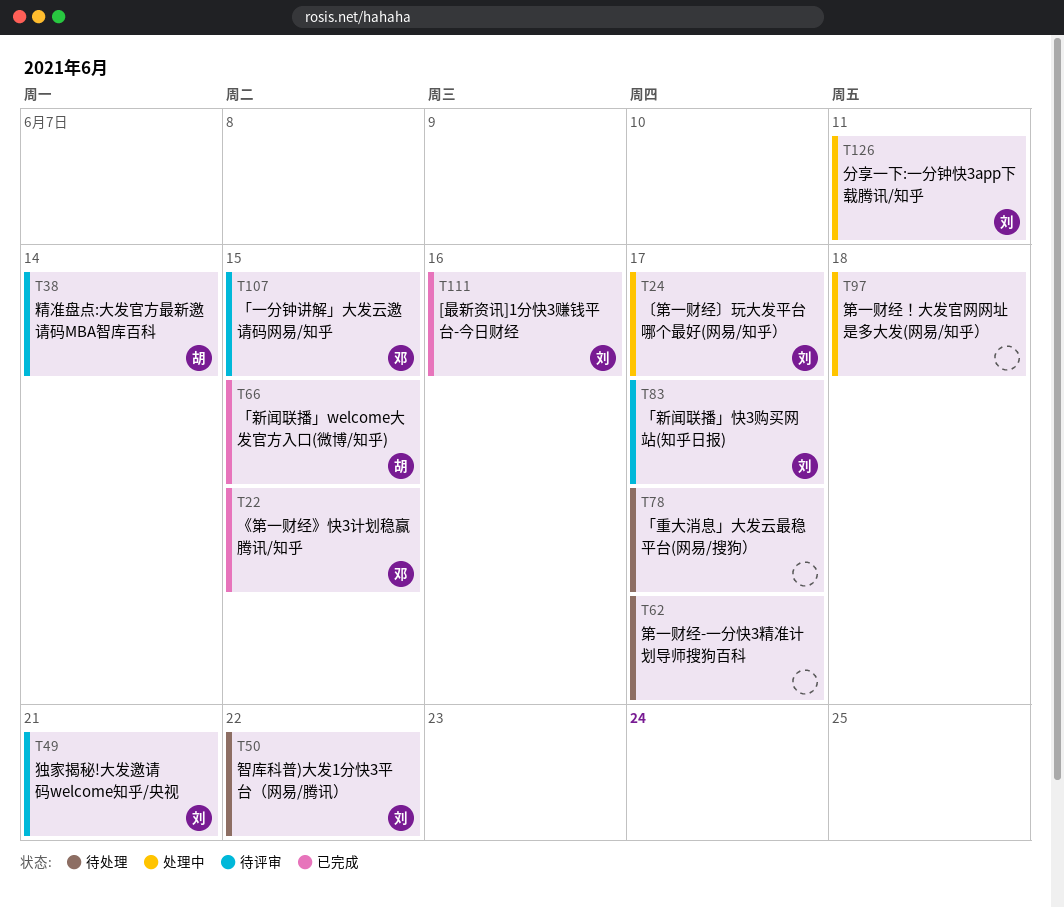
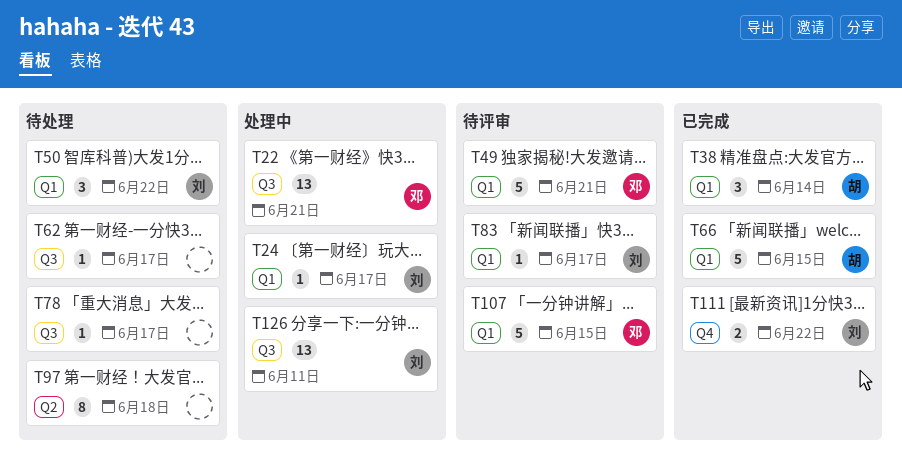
T22, status: 已完成 -> 处理中
T22, due: Jun 15 -> Jun 21
T38, status: 待评审 -> 已完成
T49, owner: 刘 -> 邓
T97, status: 处理中 -> 待处理
T111, due: Jun 16 -> Jun 22

